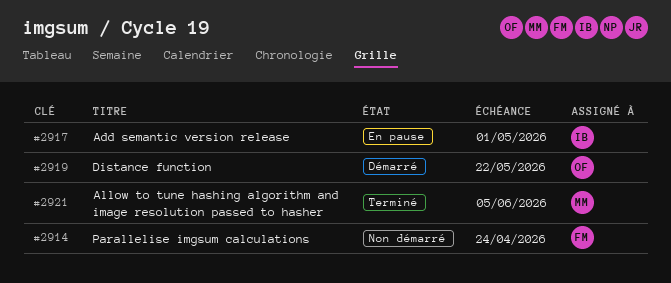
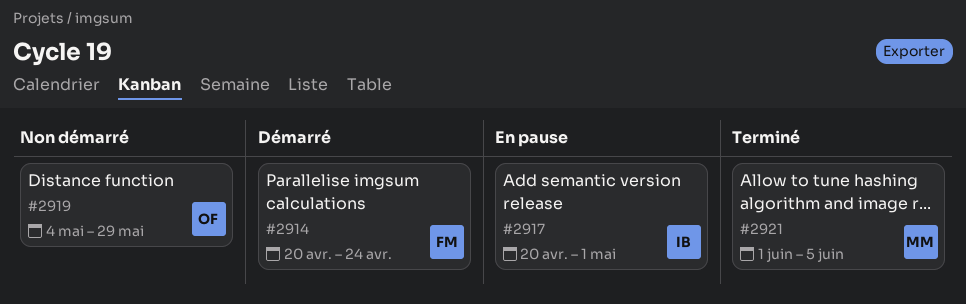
#2914, status: Non démarré -> Démarré
#2919, status: Démarré -> Non démarré
#2919, due: May 22 -> May 29

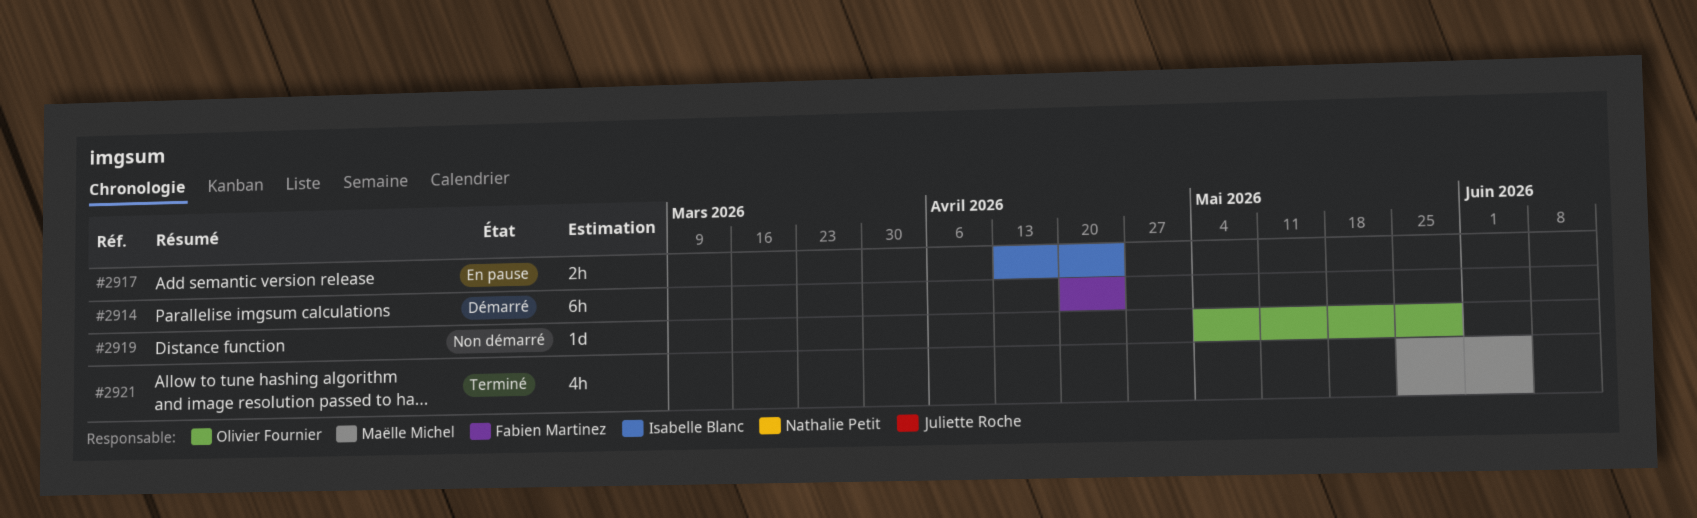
#2917, start: Apr 20 -> Apr 13
#2917, due: May 1 -> Apr 24
#2921, start: Jun 1 -> May 25

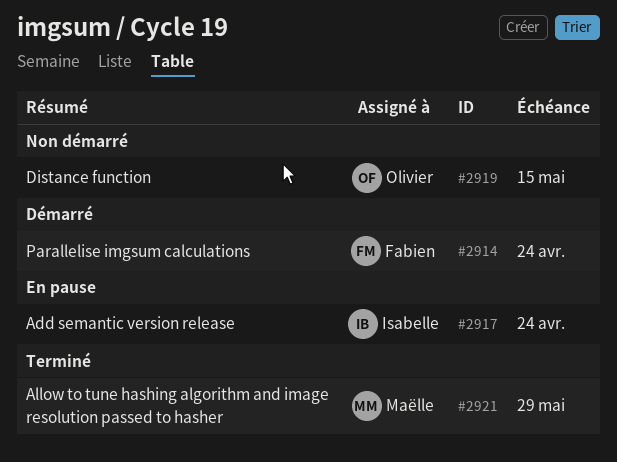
#2919, due: May 29 -> May 15
#2921, due: Jun 5 -> May 29

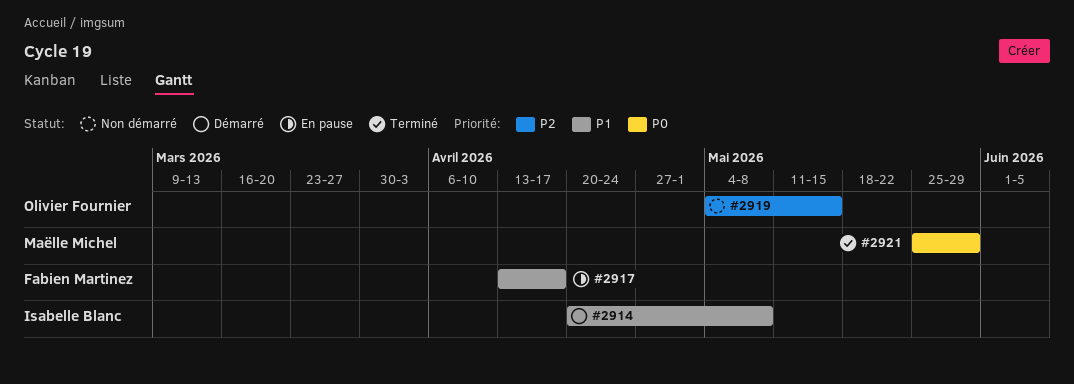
#2914, owner: Fabien Martinez -> Isabelle Blanc
#2914, due: Apr 24 -> May 8
#2917, owner: Isabelle Blanc -> Fabien Martinez
#2917, due: Apr 24 -> Apr 17

